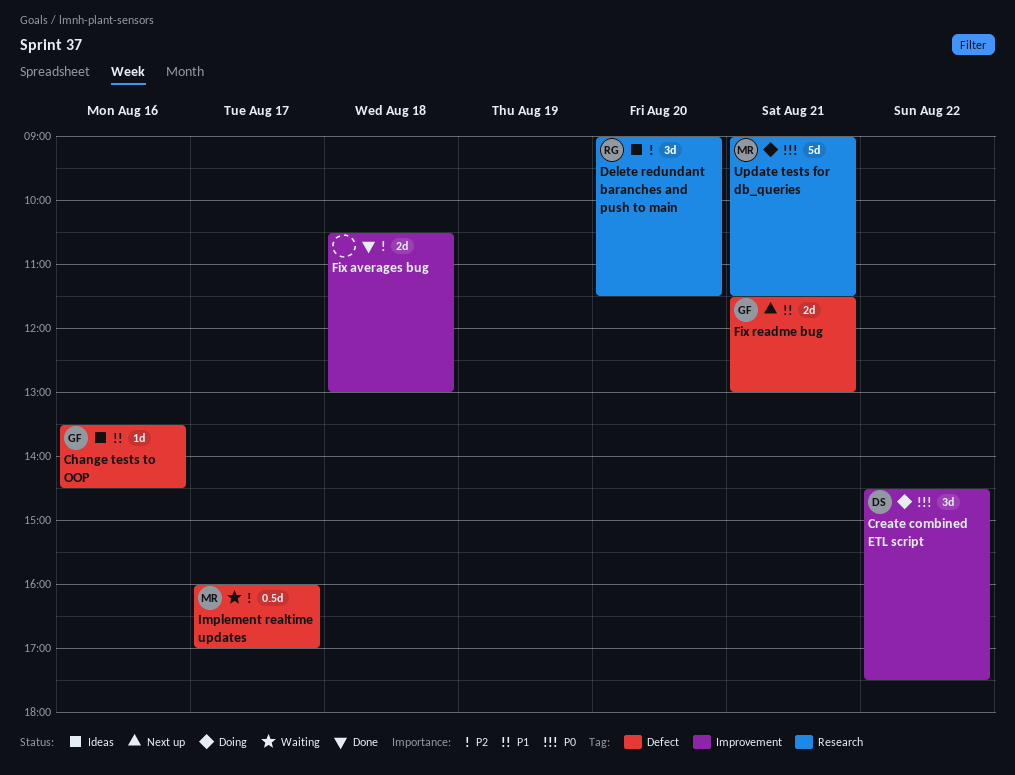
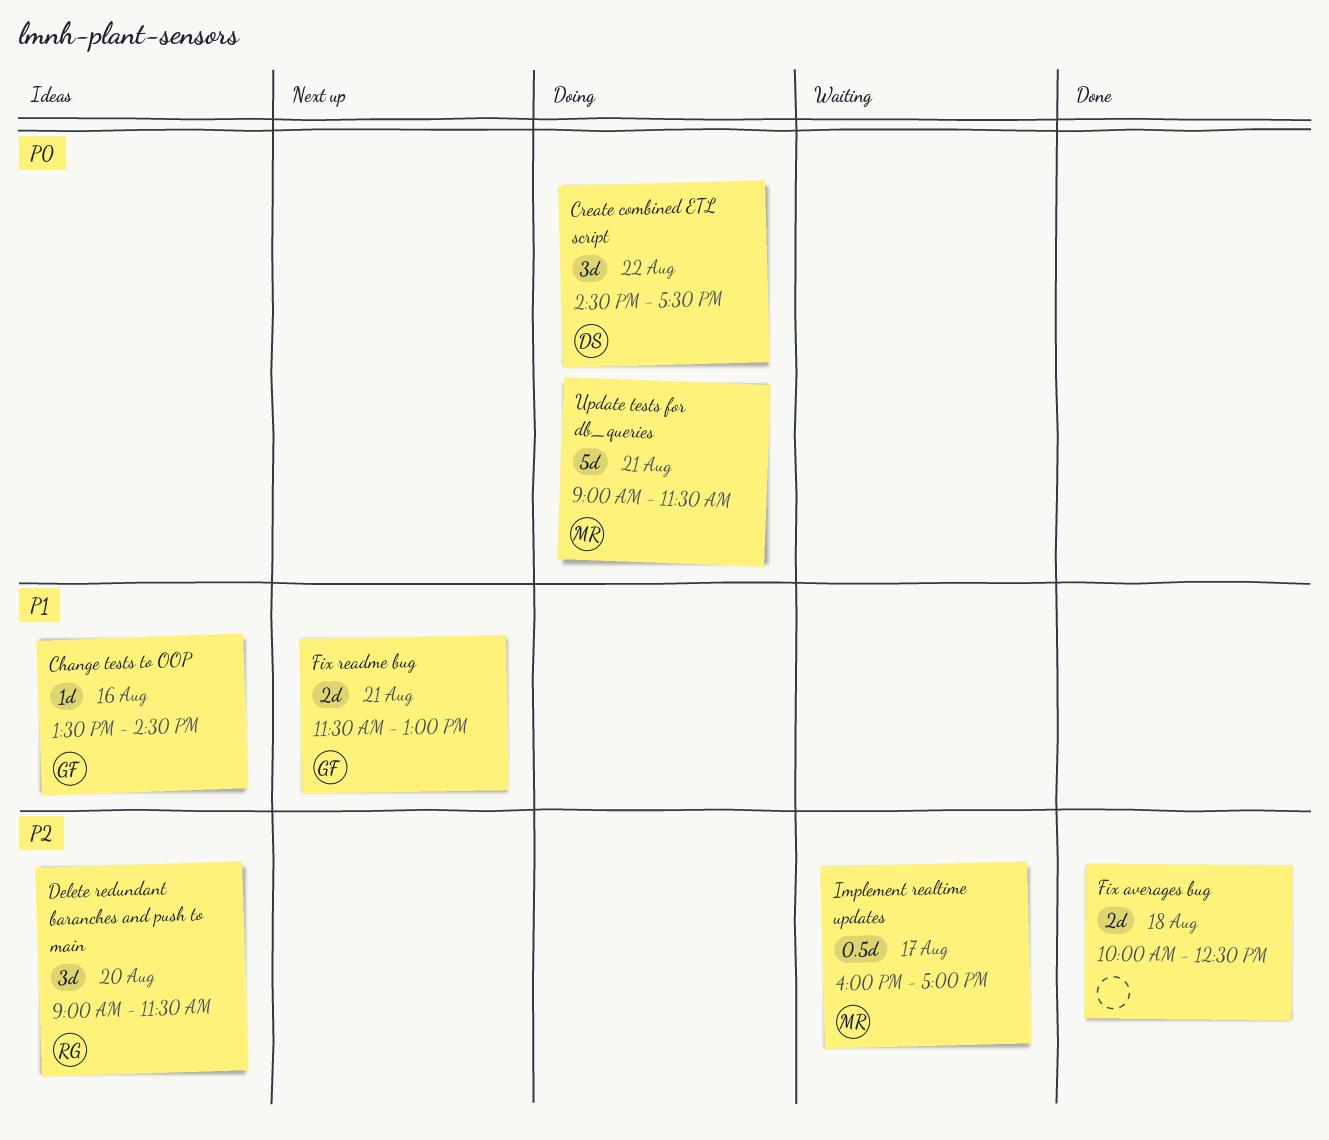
Fix averages bug, begins: 10:30 -> 10:00
Fix averages bug, ends: 13:00 -> 12:30

